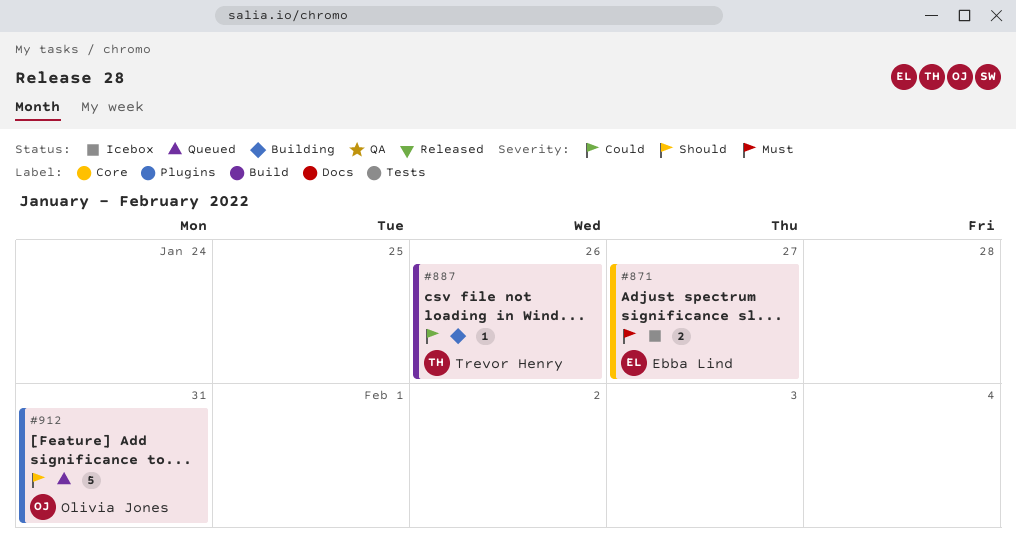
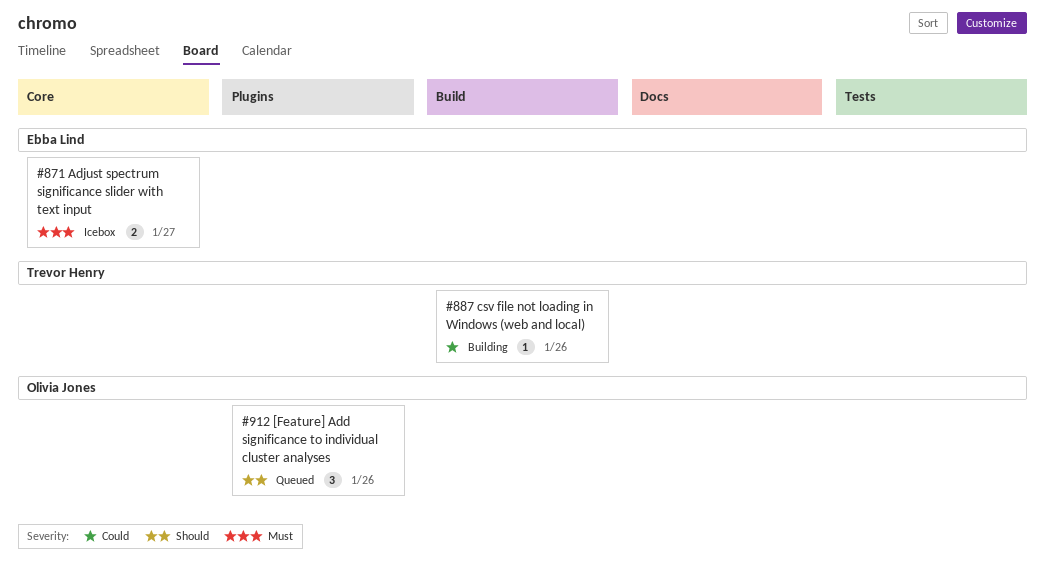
#912, estimate: 5 -> 3
#912, due: Jan 31 -> Jan 26

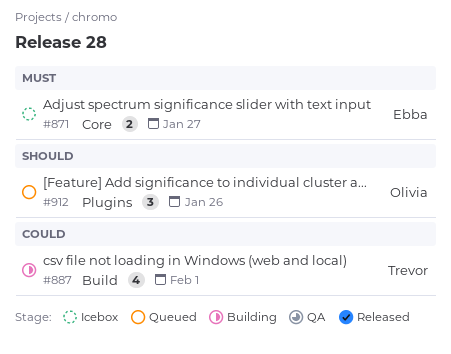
#887, estimate: 1 -> 4
#887, due: Jan 26 -> Feb 1

